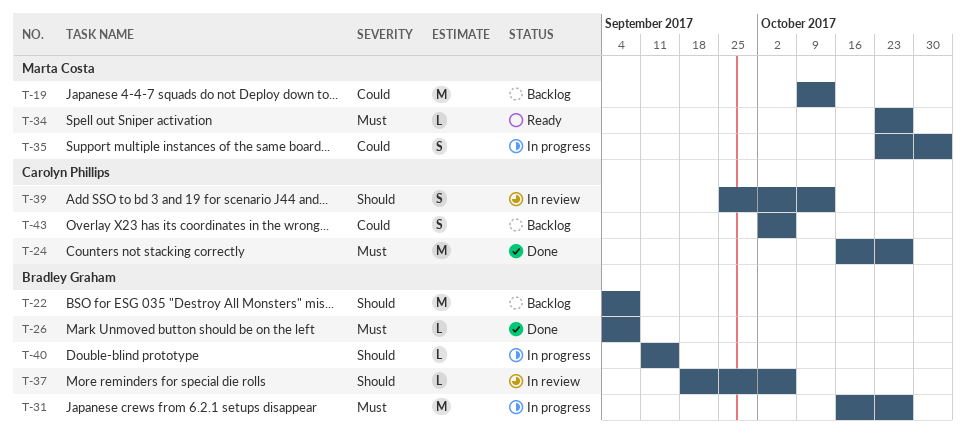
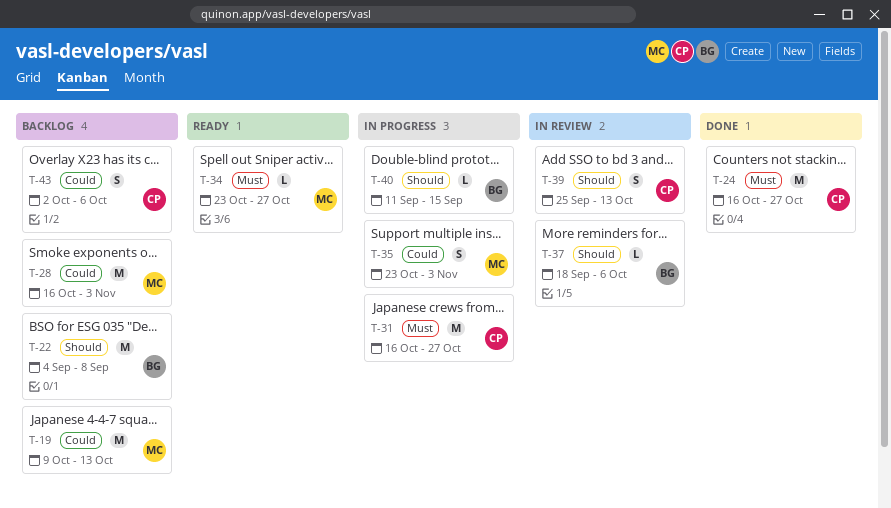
T-26: present -> none
T-28: none -> present
T-31, owner: Bradley Graham -> Carolyn Phillips

